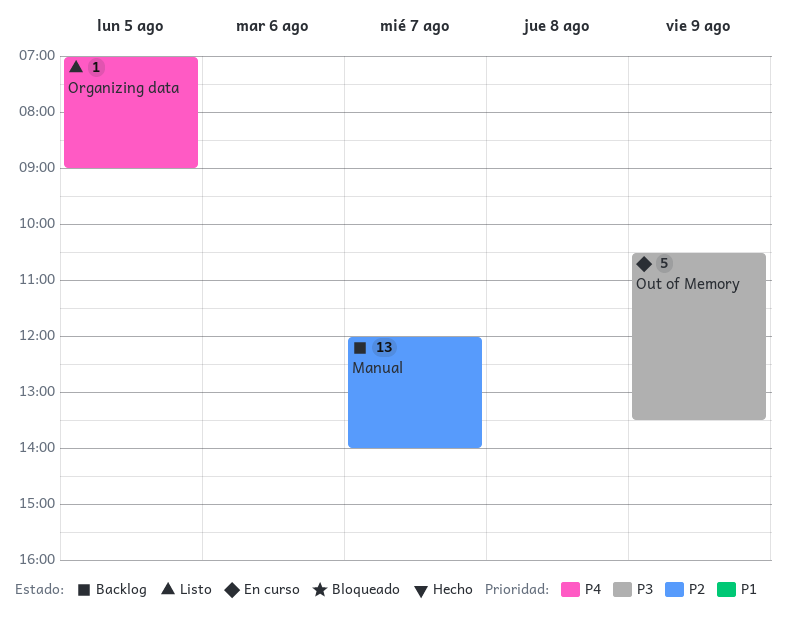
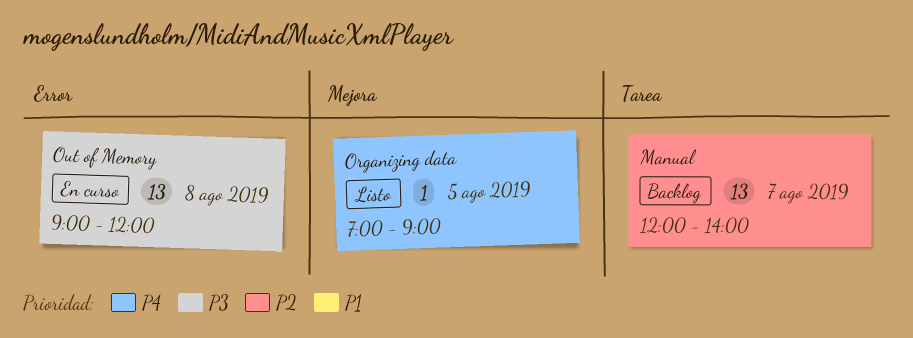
Out of Memory, estimate: 5 -> 13
Out of Memory, day: Aug 9 -> Aug 8
Out of Memory, begins: 10:30 -> 09:00
Out of Memory, ends: 13:30 -> 12:00

